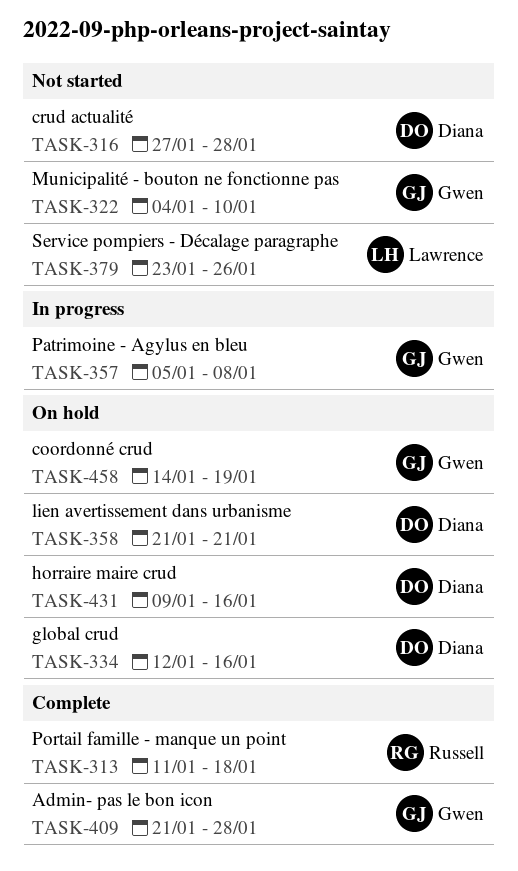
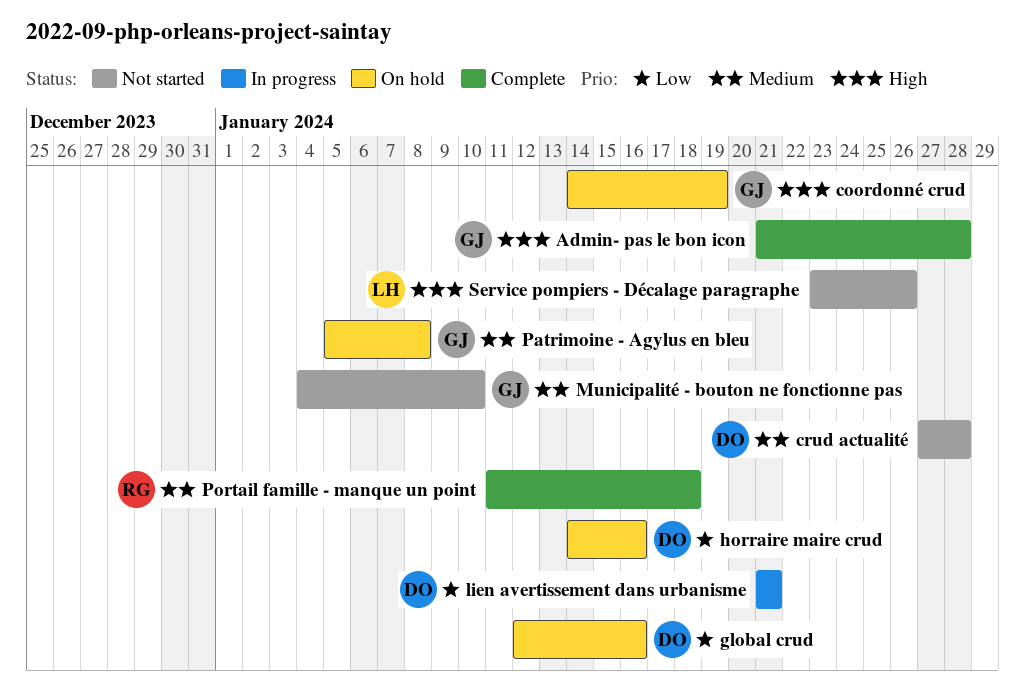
horraire maire crud, start: Jan 9 -> Jan 14
lien avertissement dans urbanisme, status: On hold -> In progress
Patrimoine - Agylus en bleu, status: In progress -> On hold

